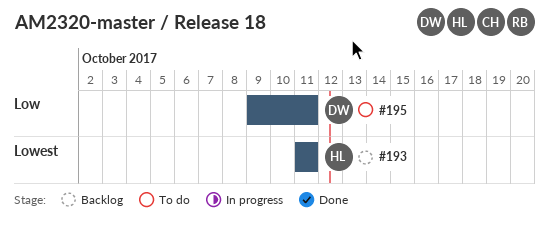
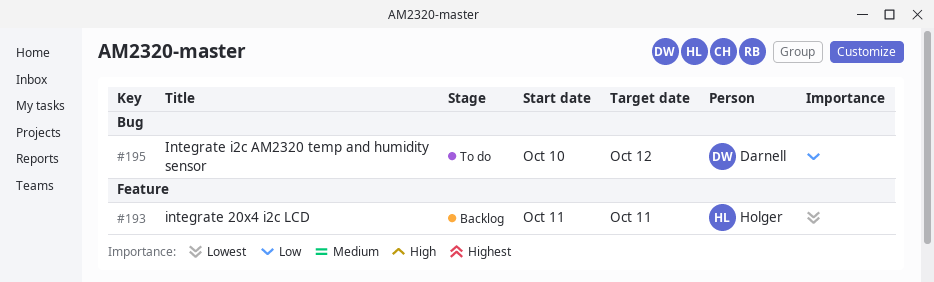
#195, start: Oct 9 -> Oct 10
#195, due: Oct 11 -> Oct 12

